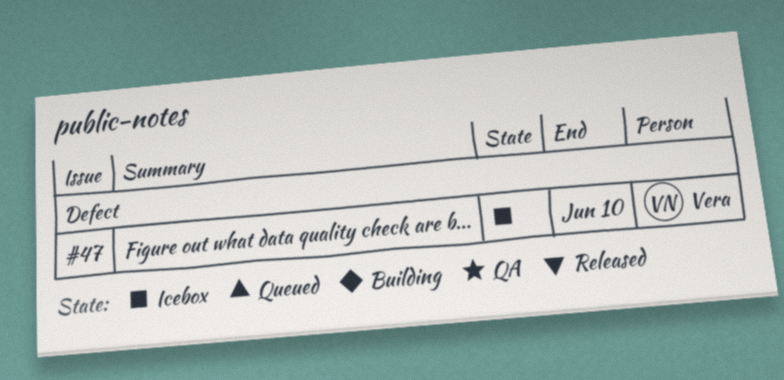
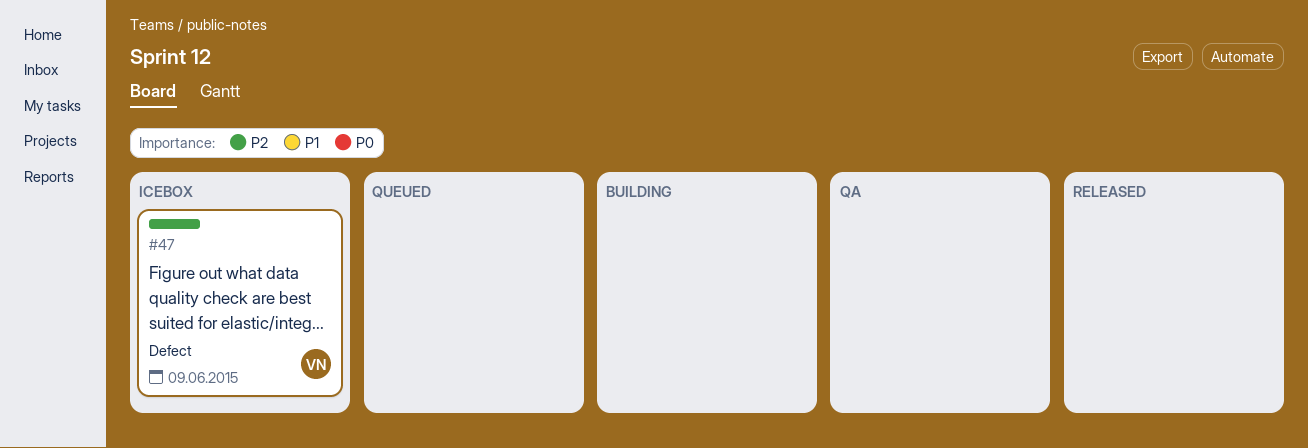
#47, due: Jun 10 -> Jun 9

